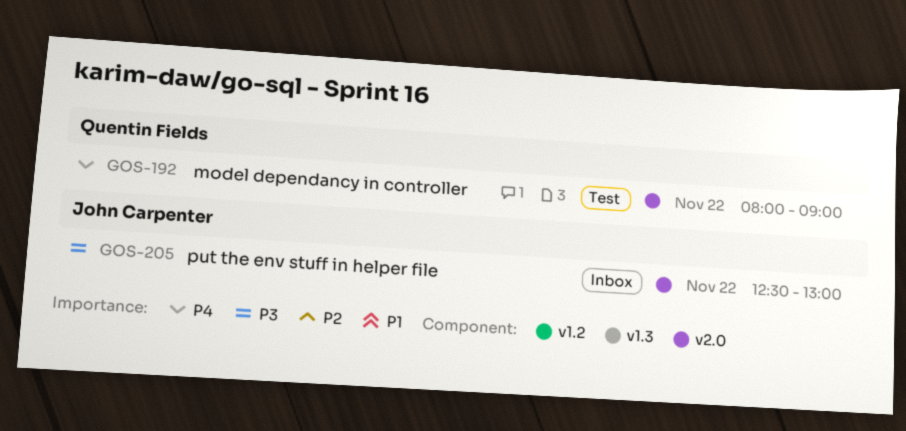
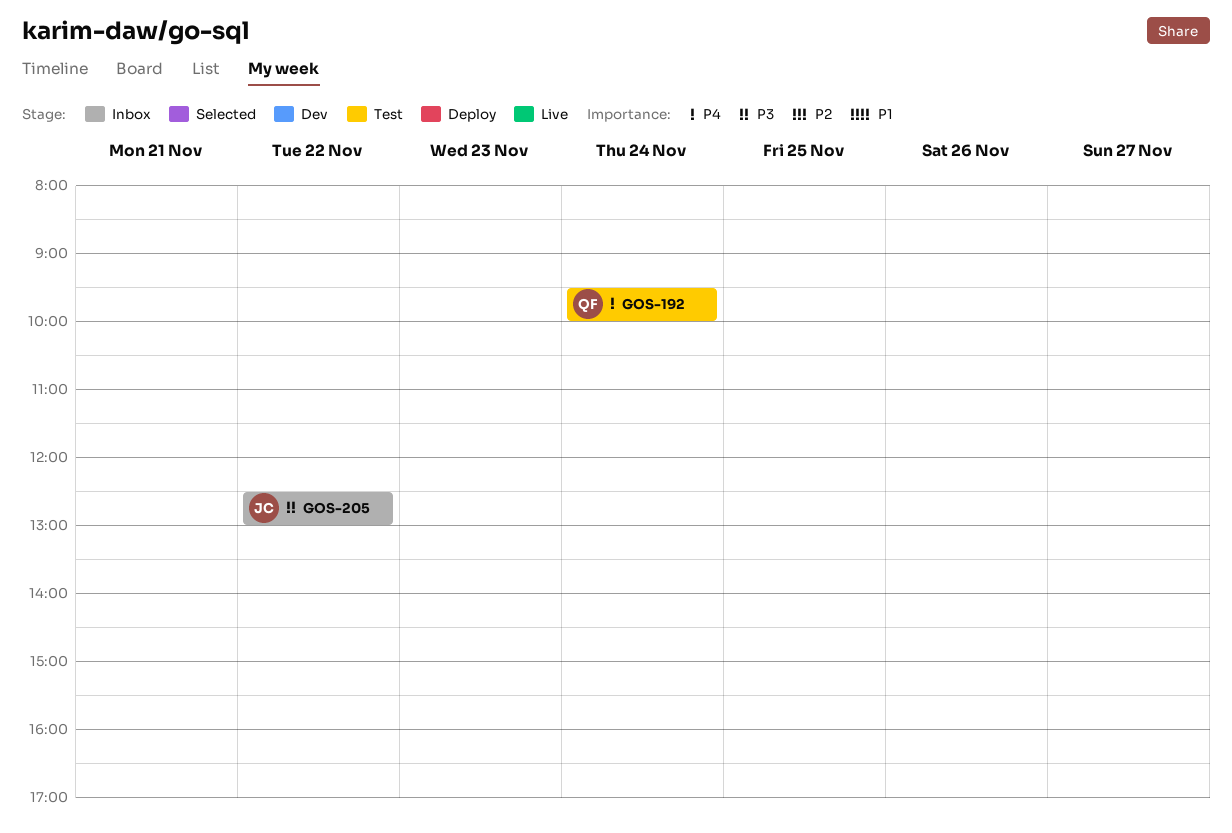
GOS-192, day: Nov 22 -> Nov 24
GOS-192, begins: 08:00 -> 09:30
GOS-192, ends: 09:00 -> 10:00

